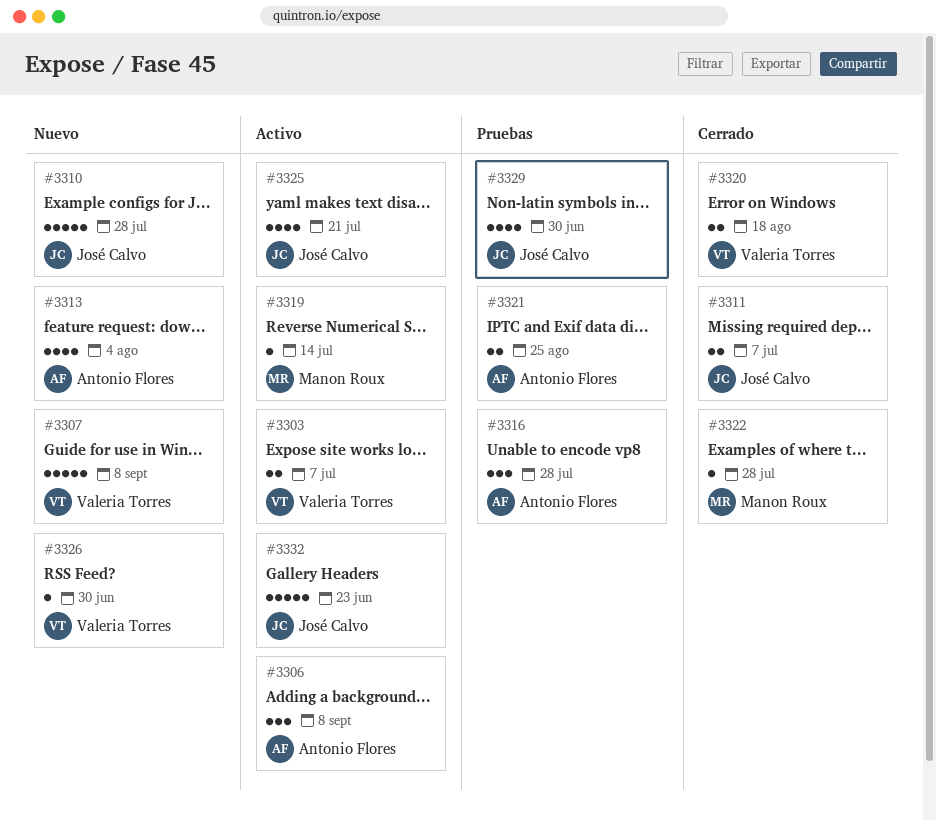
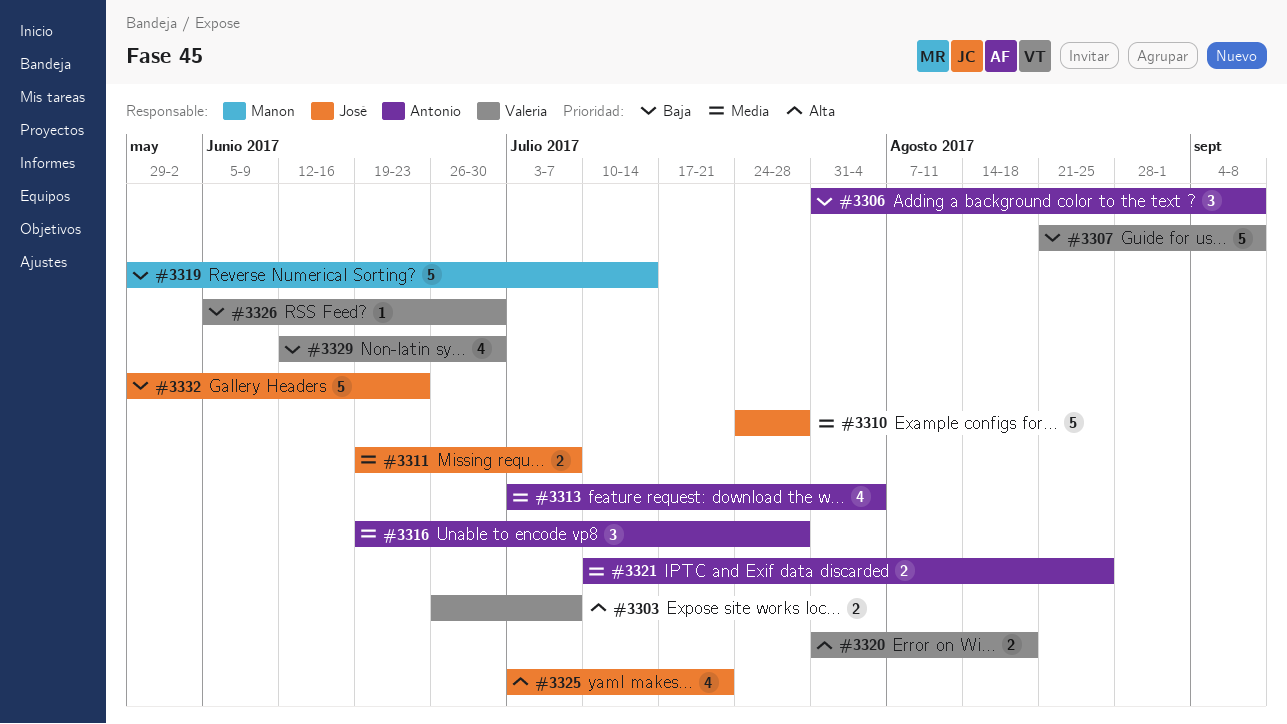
#3319, estimate: 1 -> 5
#3322: present -> none
#3329, owner: José Calvo -> Valeria Torres

